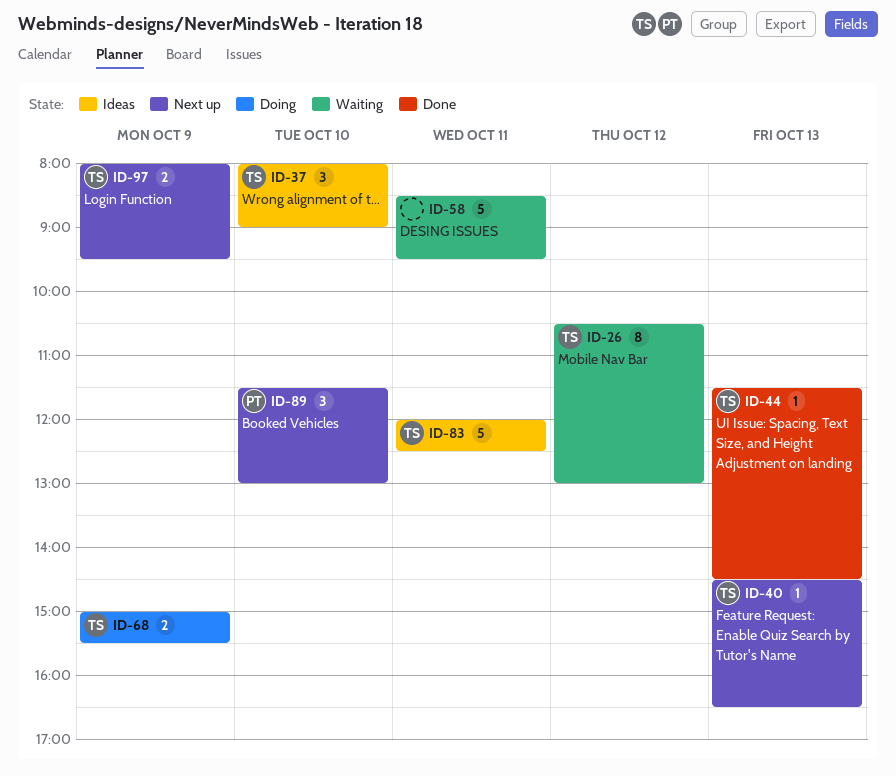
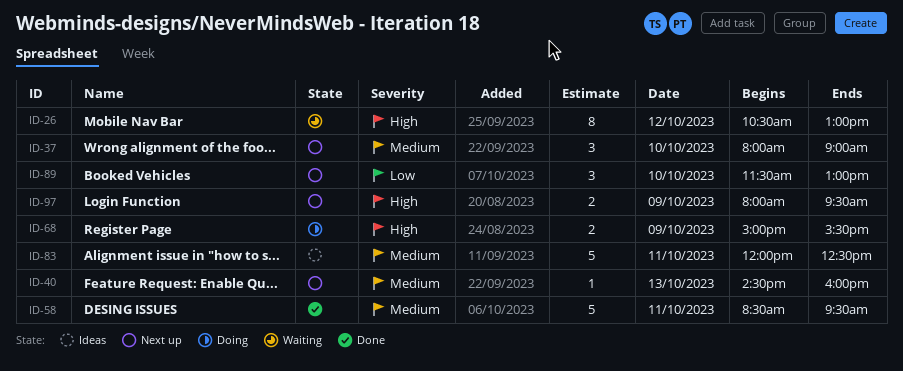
ID-37, status: Ideas -> Next up
ID-40, ends: 16:30 -> 16:00
ID-44: present -> none
ID-58, status: Waiting -> Done

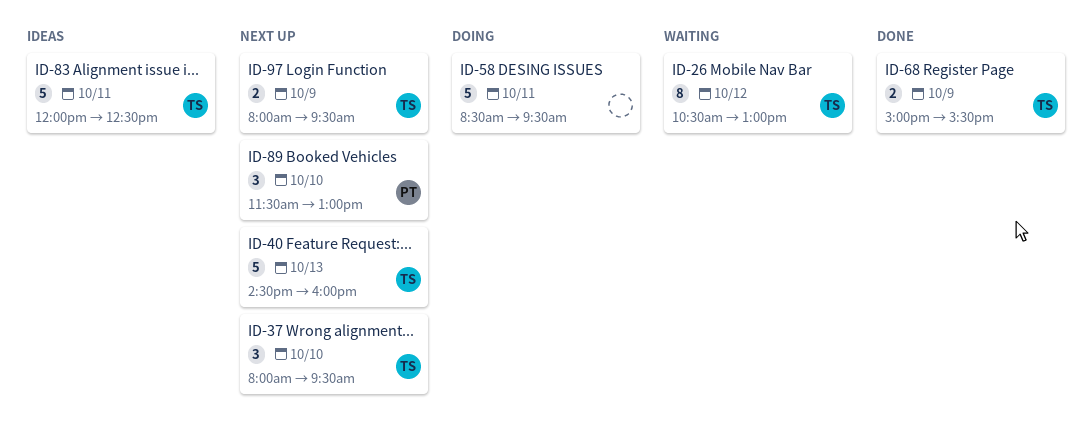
ID-37, ends: 09:00 -> 09:30
ID-40, estimate: 1 -> 5
ID-58, status: Done -> Doing
ID-68, status: Doing -> Done

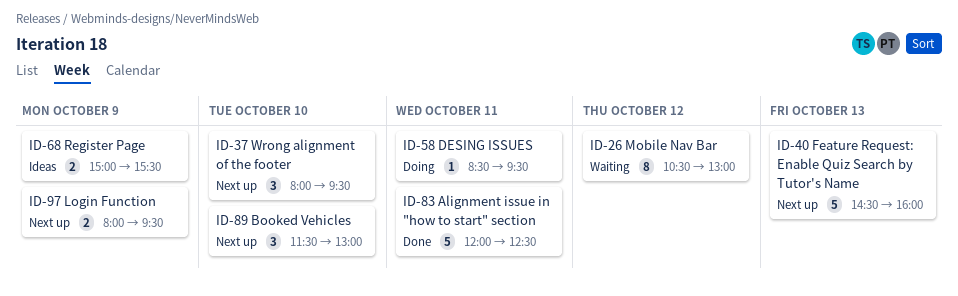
ID-58, estimate: 5 -> 1
ID-68, status: Done -> Ideas
ID-83, status: Ideas -> Done

